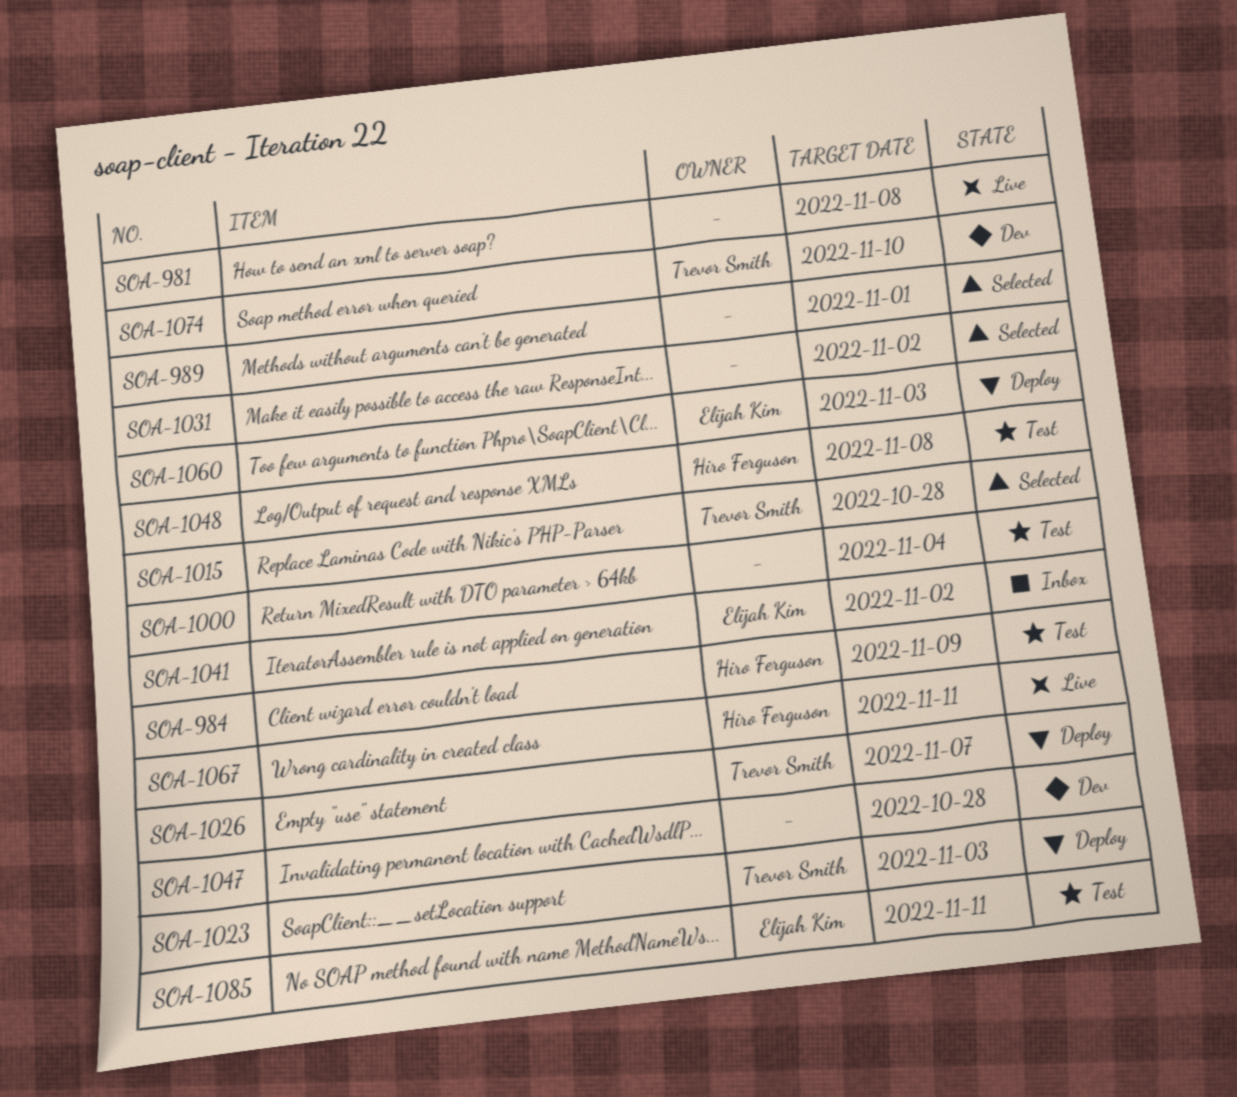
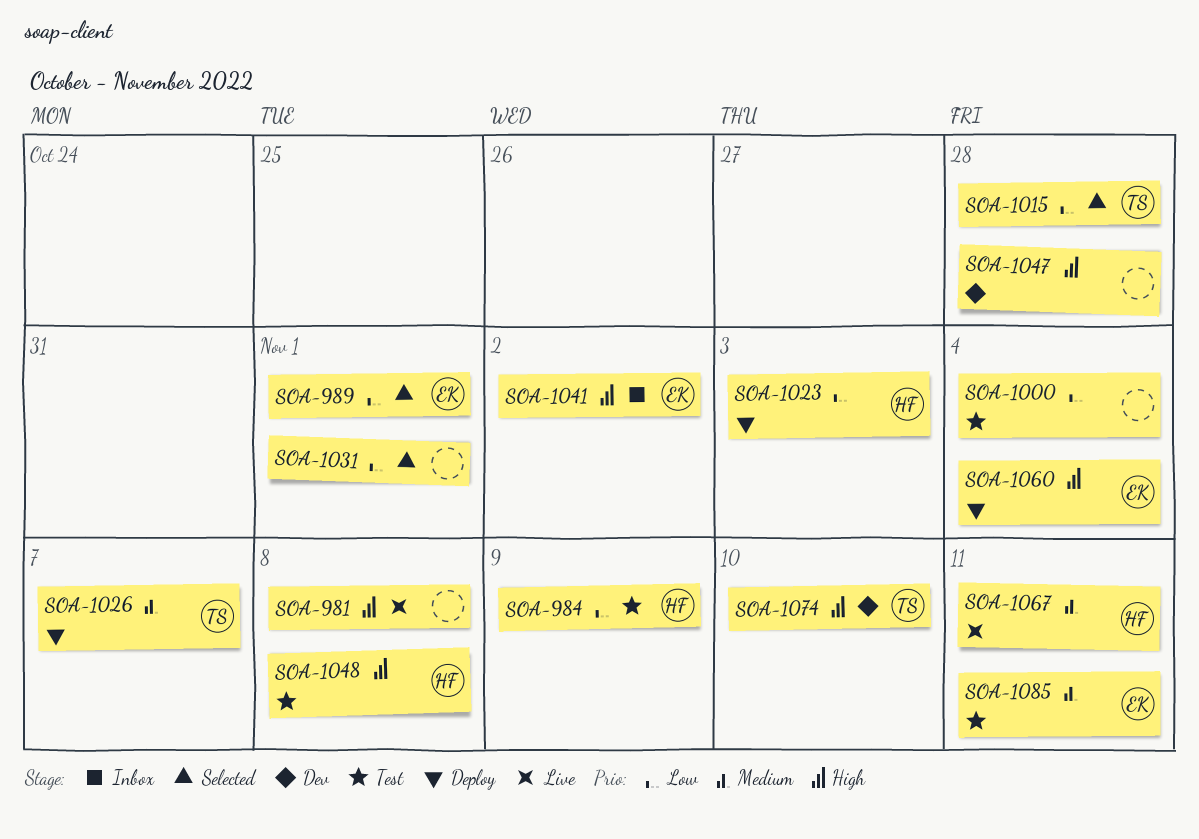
SOA-989, owner: none -> Elijah Kim
SOA-1023, owner: Trevor Smith -> Hiro Ferguson
SOA-1031, due: Nov 2 -> Nov 1
SOA-1060, due: Nov 3 -> Nov 4

